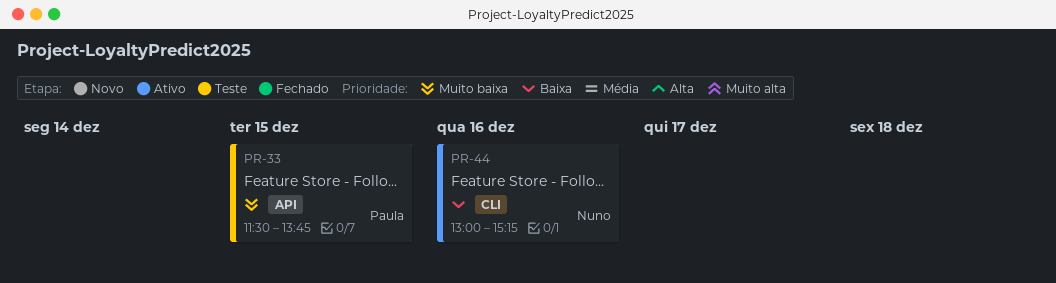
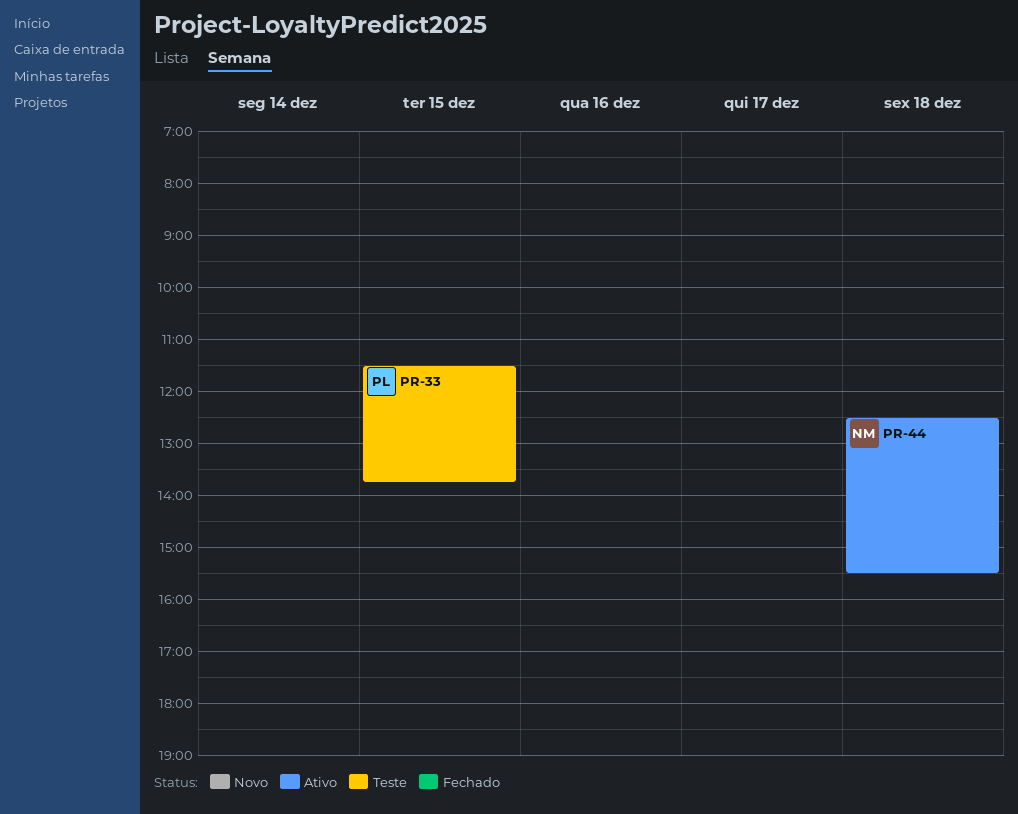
PR-44, day: Dec 16 -> Dec 18
PR-44, begins: 13:00 -> 12:30
PR-44, ends: 15:15 -> 15:30

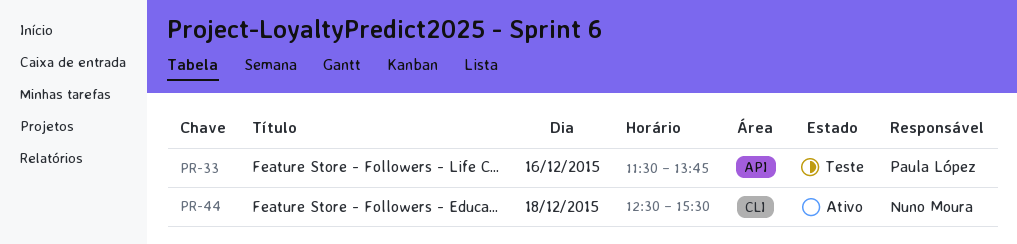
PR-33, day: Dec 15 -> Dec 16

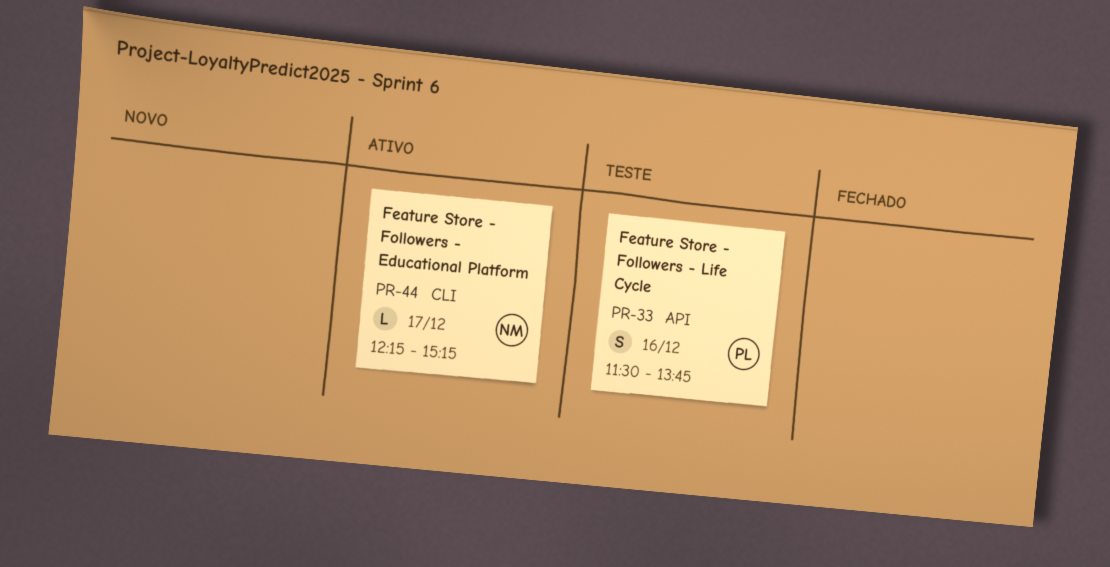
PR-44, day: Dec 18 -> Dec 17
PR-44, begins: 12:30 -> 12:15
PR-44, ends: 15:30 -> 15:15

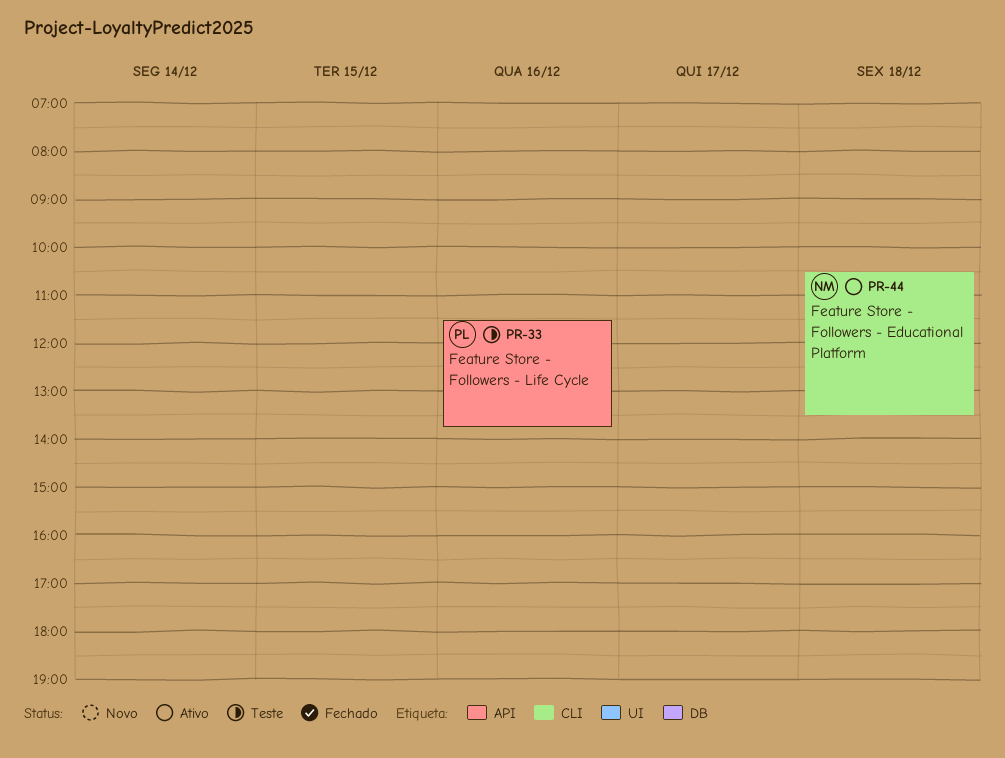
PR-44, day: Dec 17 -> Dec 18
PR-44, begins: 12:15 -> 10:30
PR-44, ends: 15:15 -> 13:30

